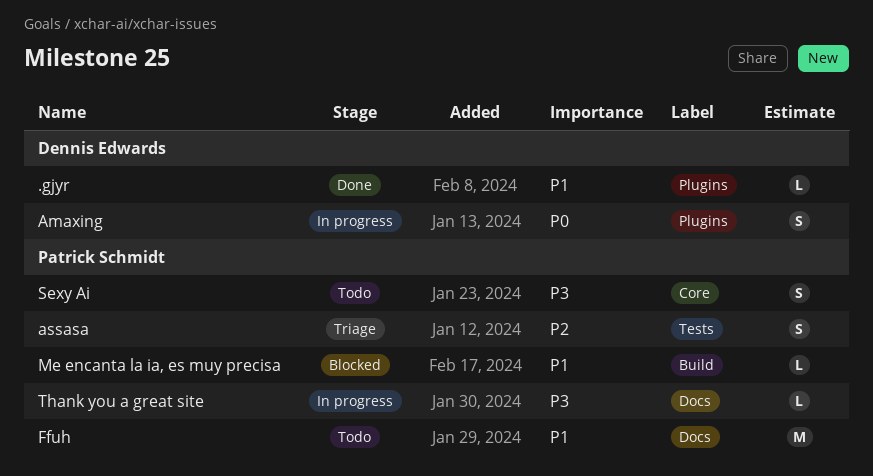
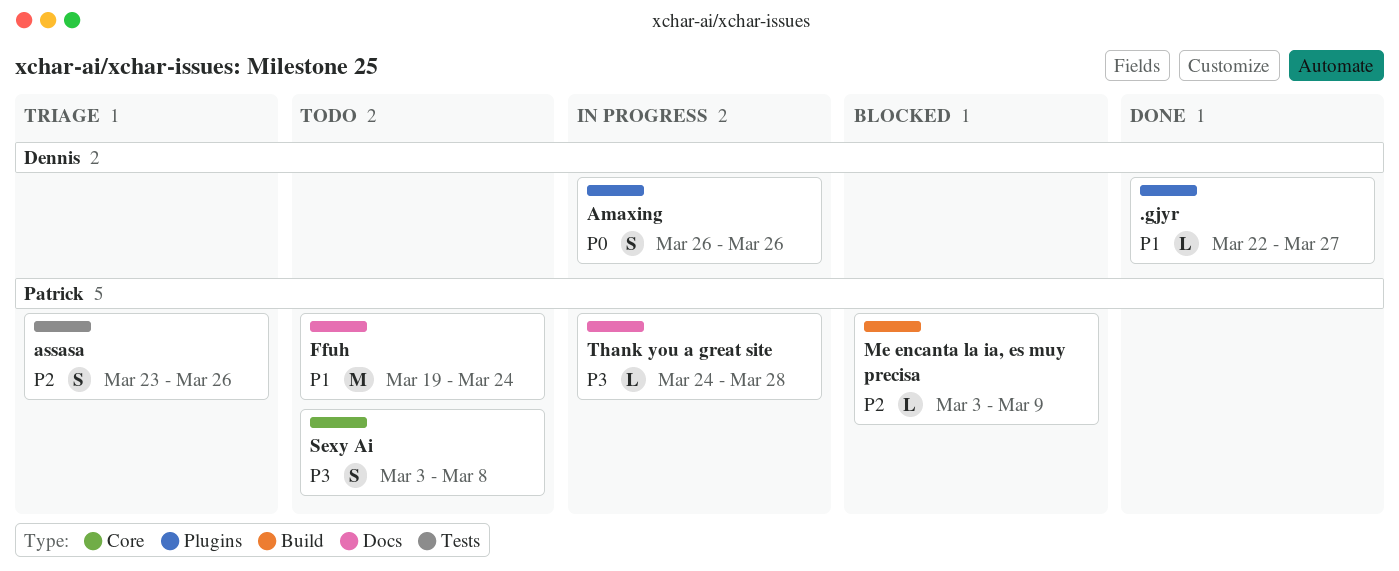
Me encanta la ia, es muy precisa, priority: P1 -> P2

